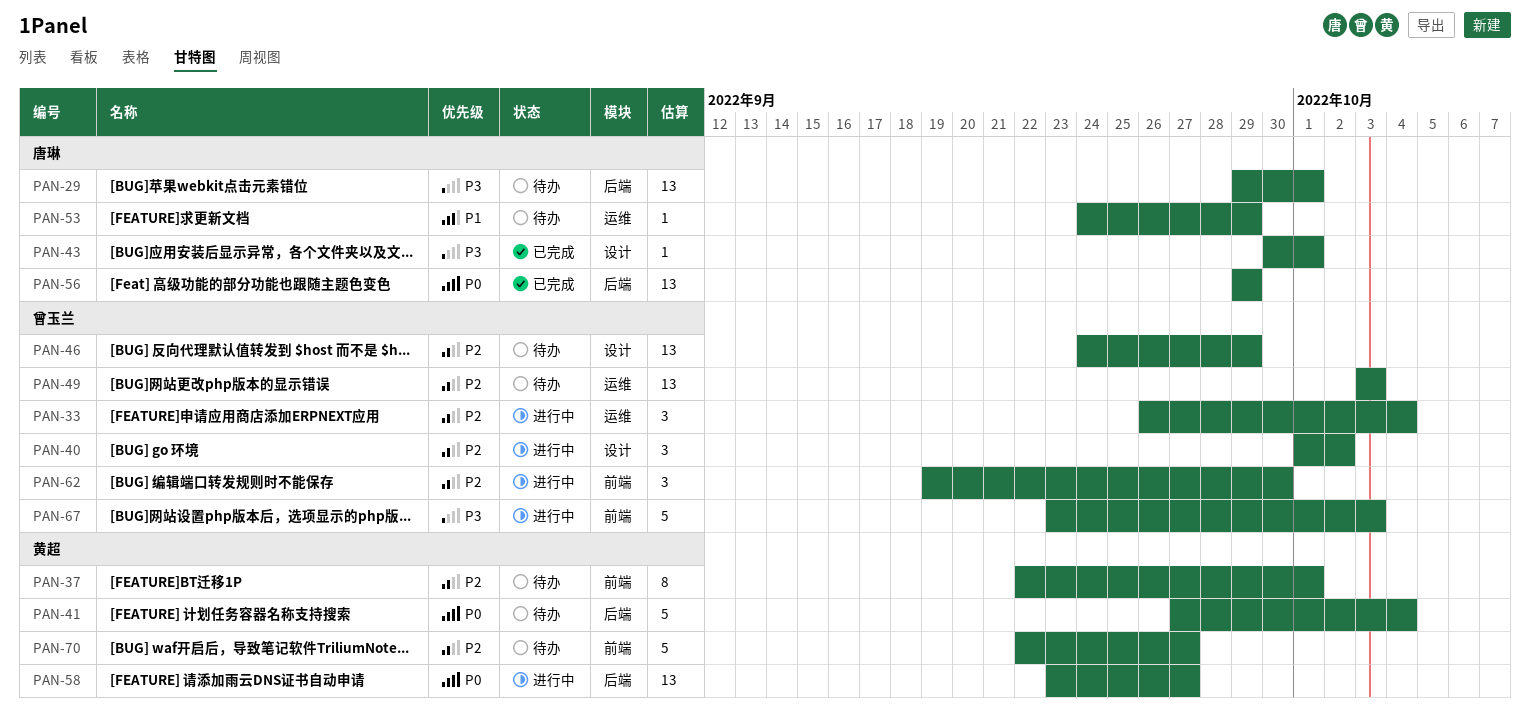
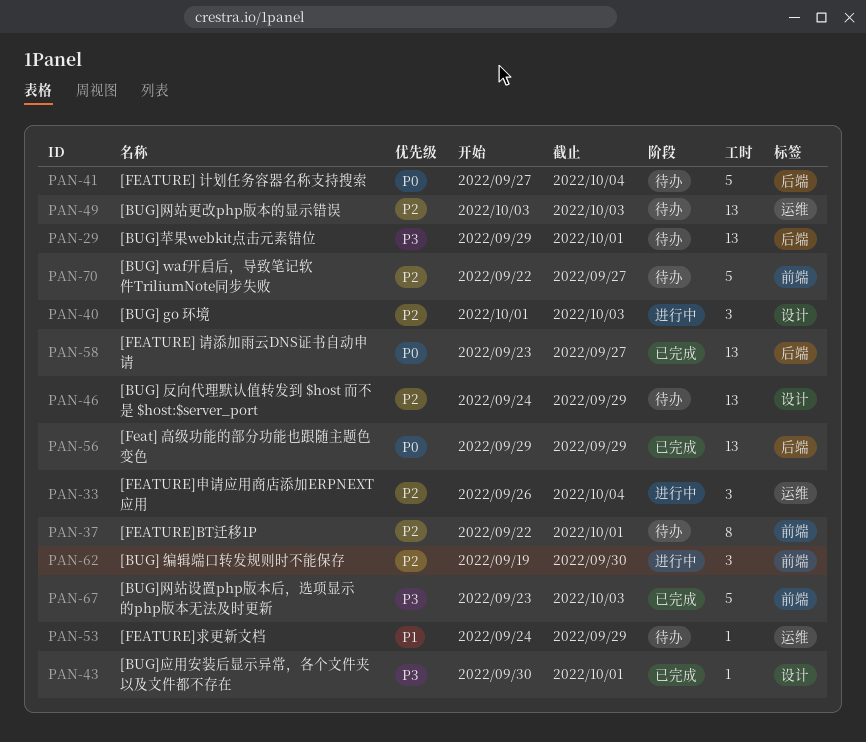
PAN-40, due: Oct 2 -> Oct 3
PAN-58, status: 进行中 -> 已完成
PAN-67, status: 进行中 -> 已完成

